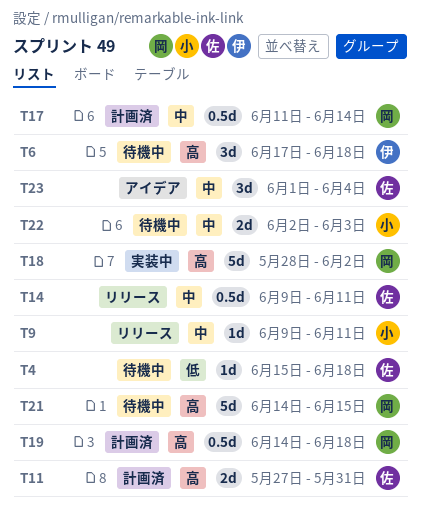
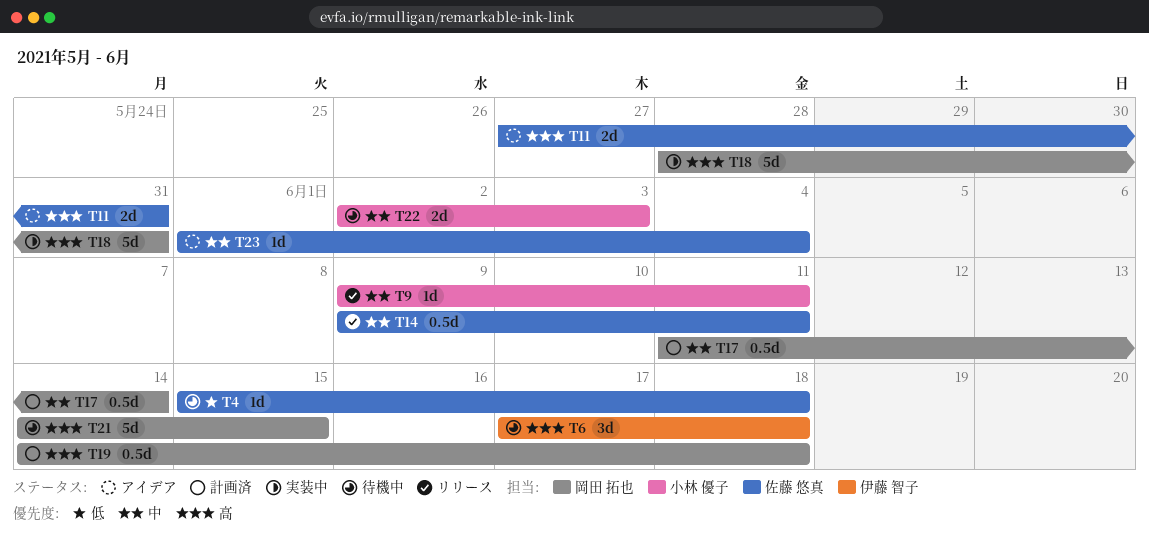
T11, status: 計画済 -> アイデア
T18, due: Jun 2 -> May 31
T23, estimate: 3d -> 1d

